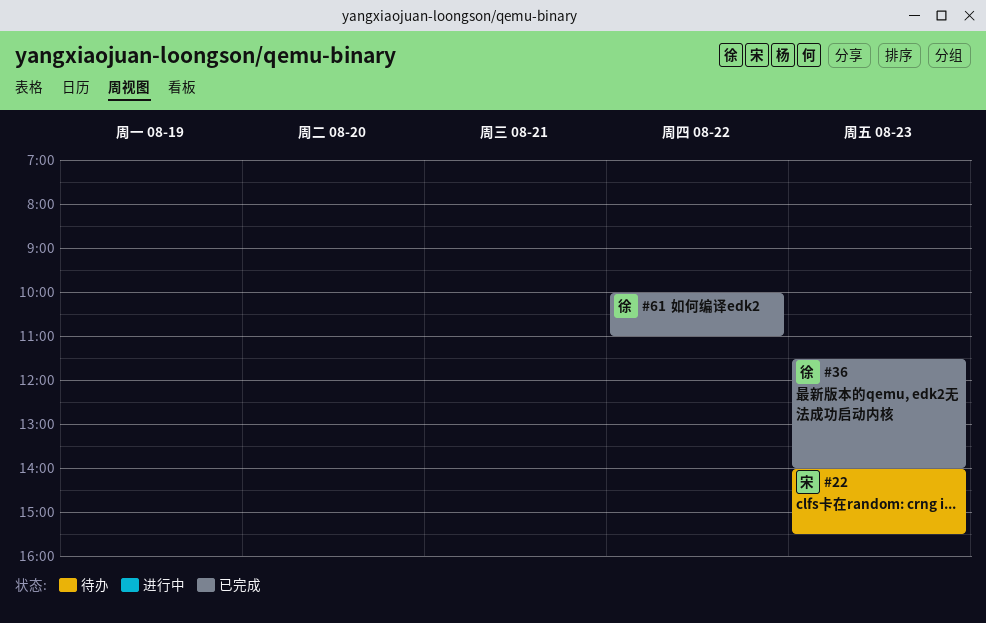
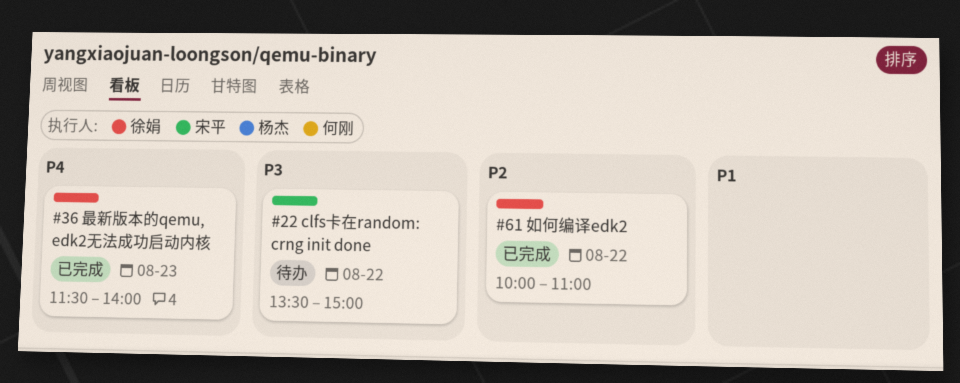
#22, day: Aug 23 -> Aug 22
#22, begins: 14:00 -> 13:30
#22, ends: 15:30 -> 15:00

